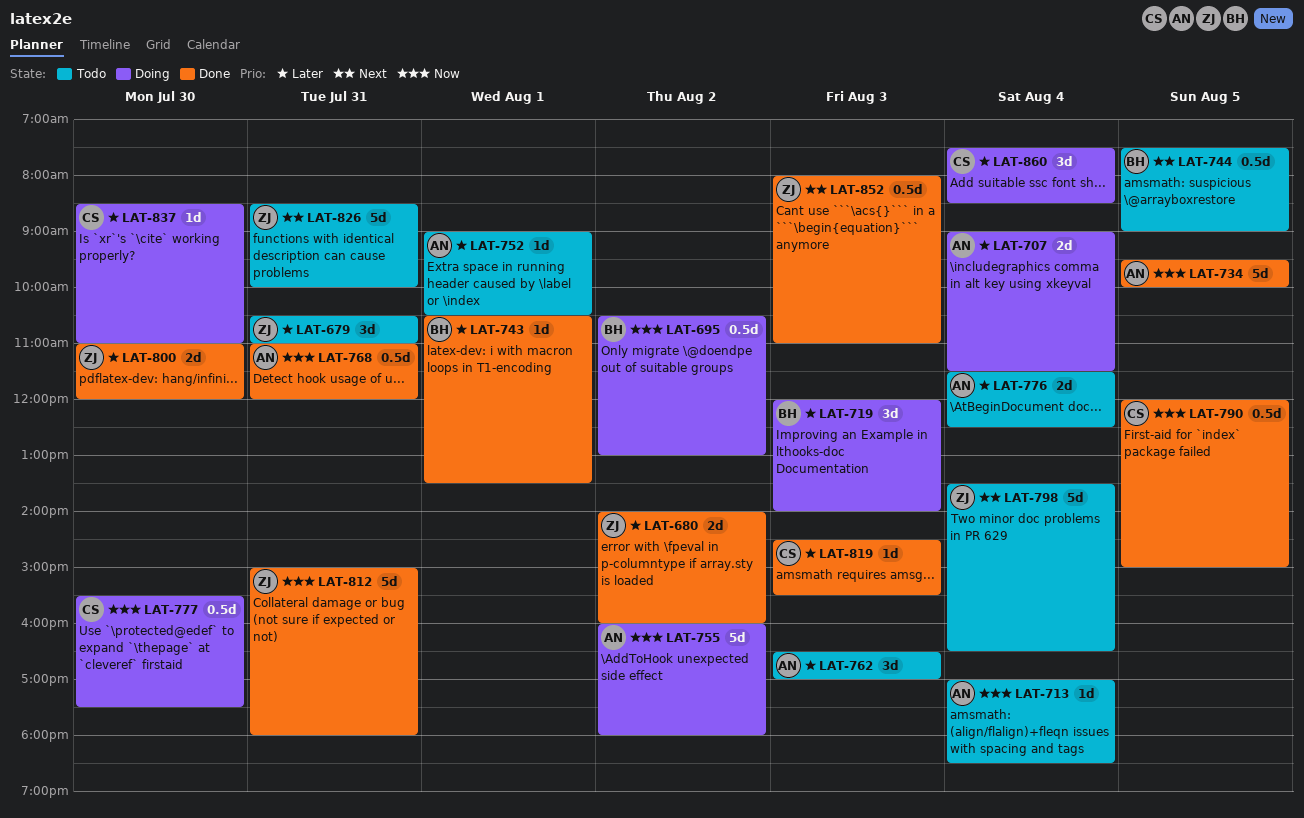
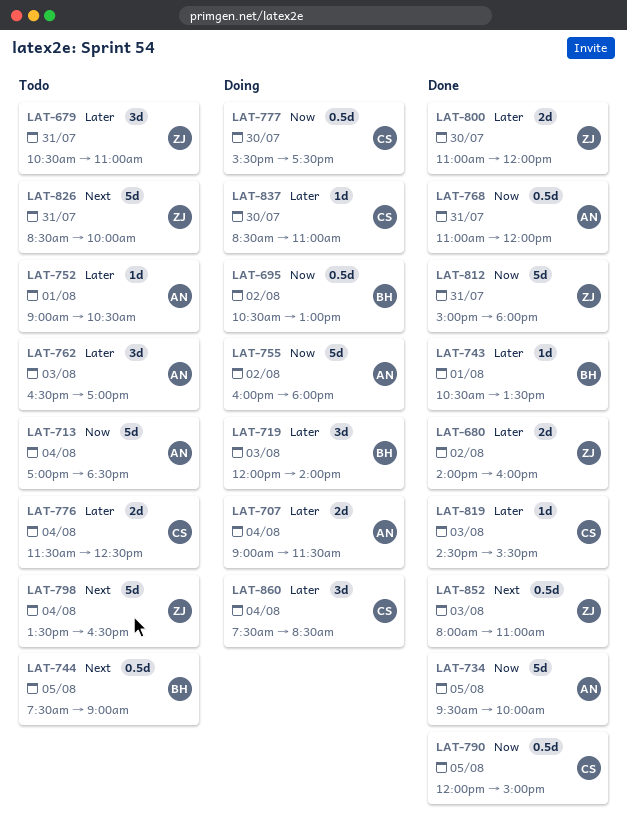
LAT-713, estimate: 1d -> 5d
LAT-776, owner: AN -> CS

